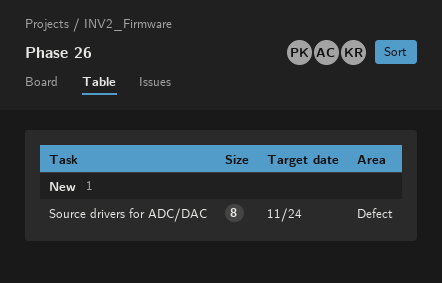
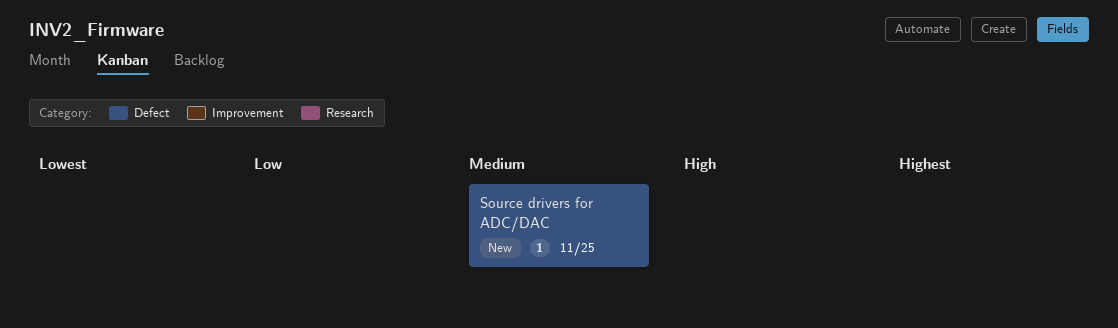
Source drivers for ADC/DAC, estimate: 8 -> 1
Source drivers for ADC/DAC, due: Nov 24 -> Nov 25

